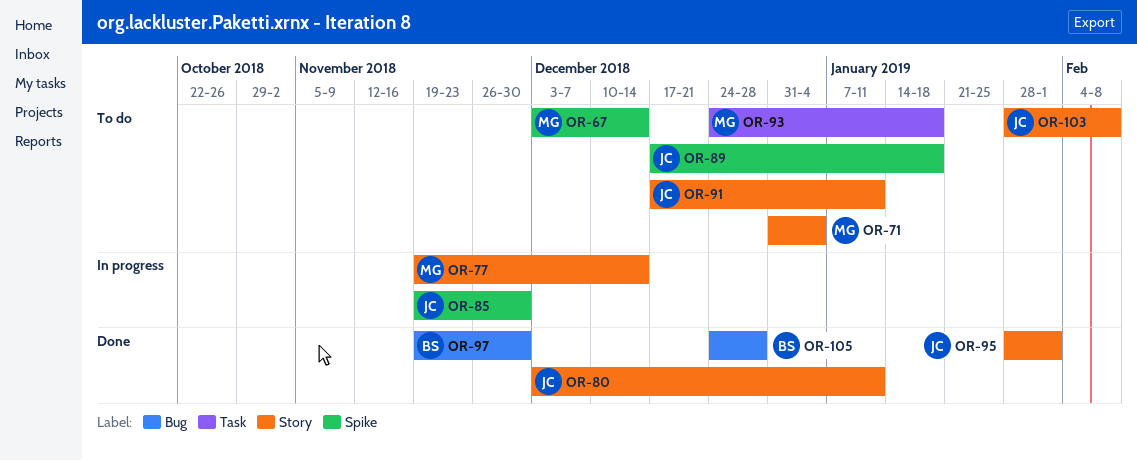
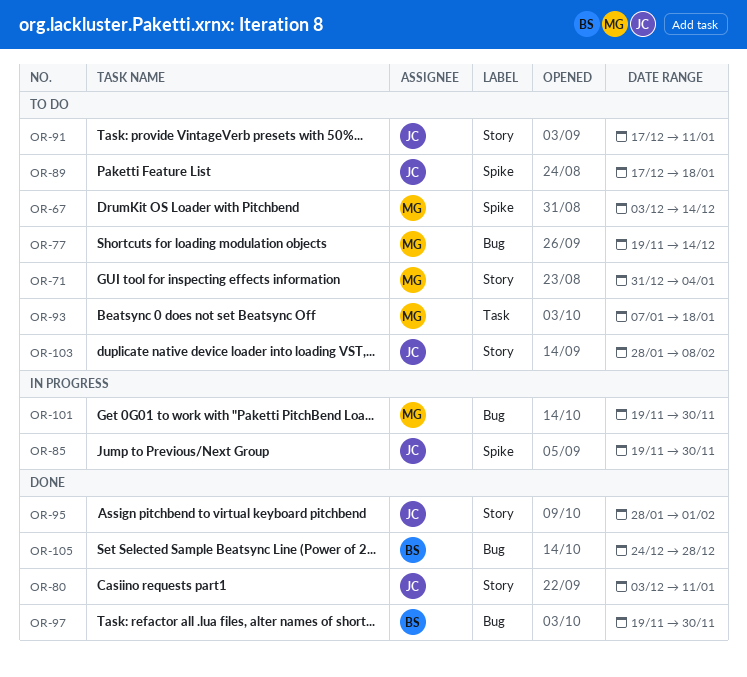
OR-77, status: In progress -> To do
OR-77, label: Story -> Bug
OR-93, start: Dec 24 -> Jan 7
OR-101: none -> present

